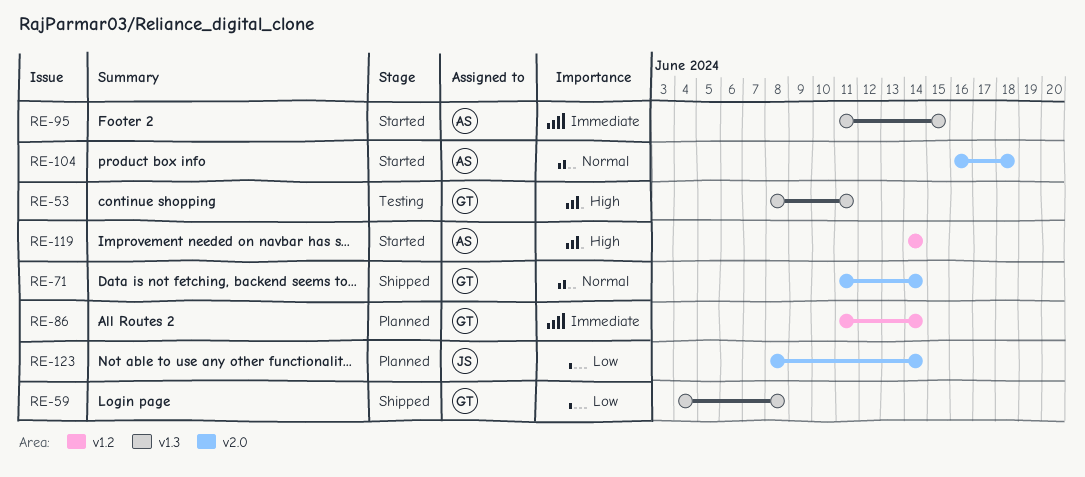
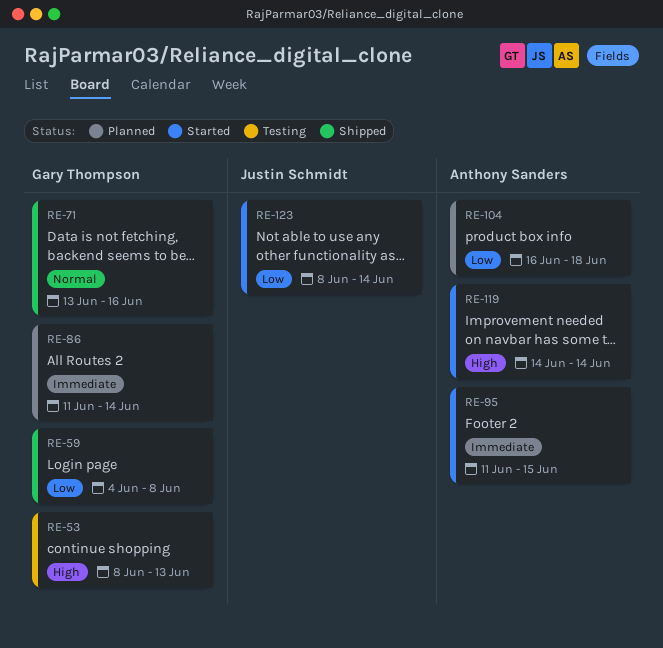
RE-53, due: Jun 11 -> Jun 13
RE-71, start: Jun 11 -> Jun 13
RE-71, due: Jun 14 -> Jun 16
RE-104, status: Started -> Planned
RE-104, priority: Normal -> Low
RE-123, status: Planned -> Started

